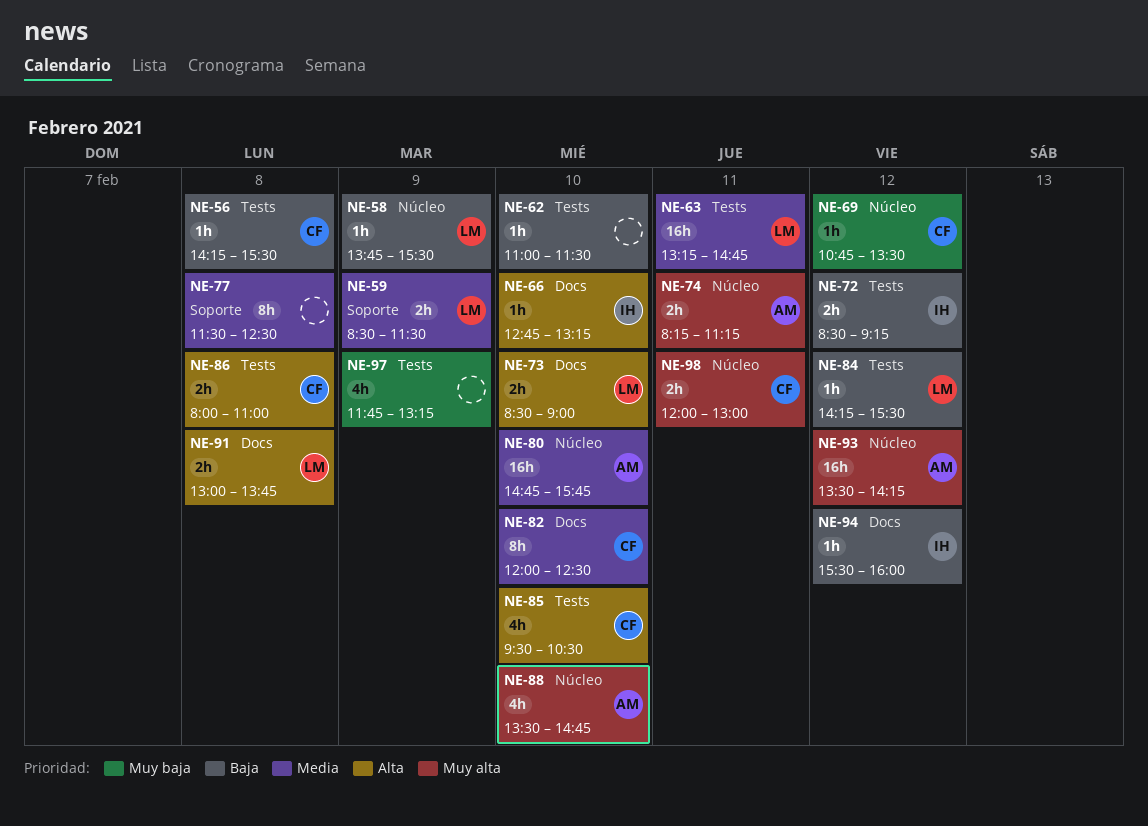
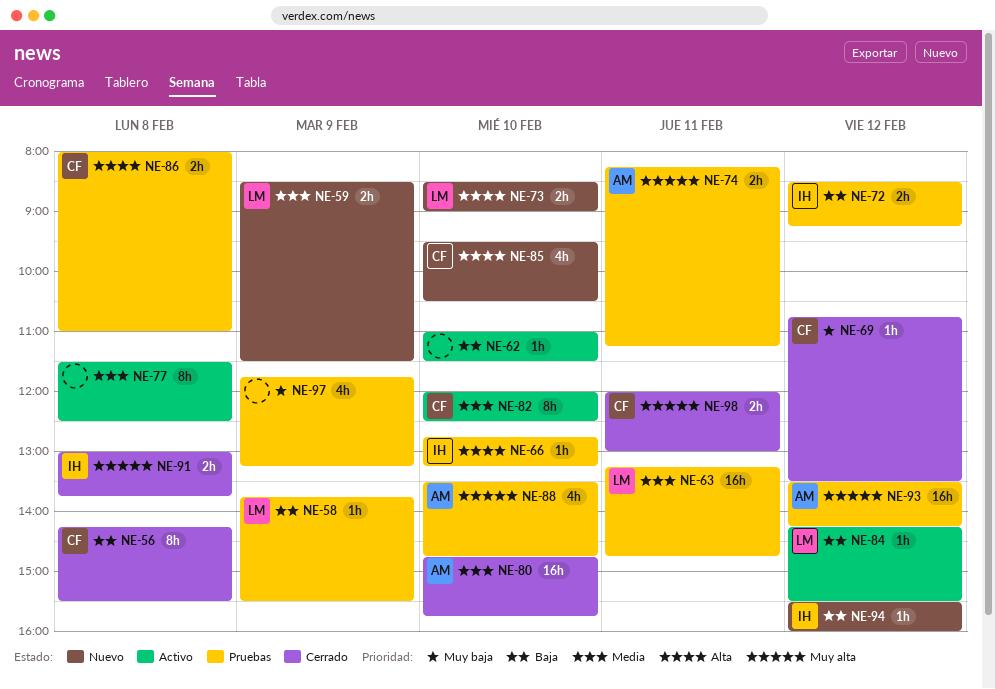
NE-56, estimate: 1h -> 8h
NE-91, owner: LM -> IH
NE-91, priority: Alta -> Muy alta

